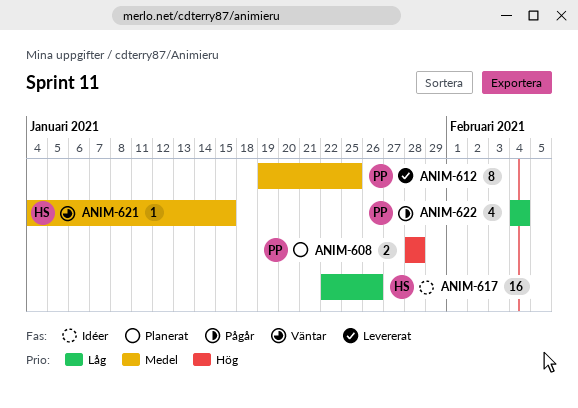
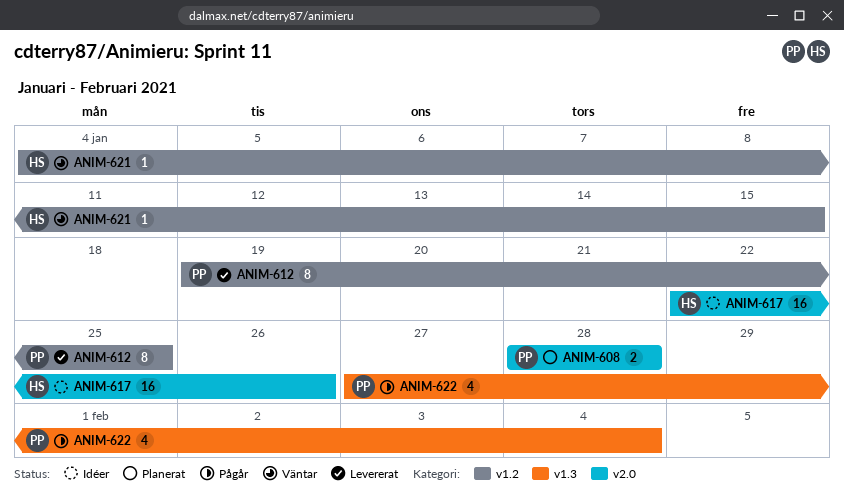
ANIM-622, start: Feb 4 -> Jan 27

